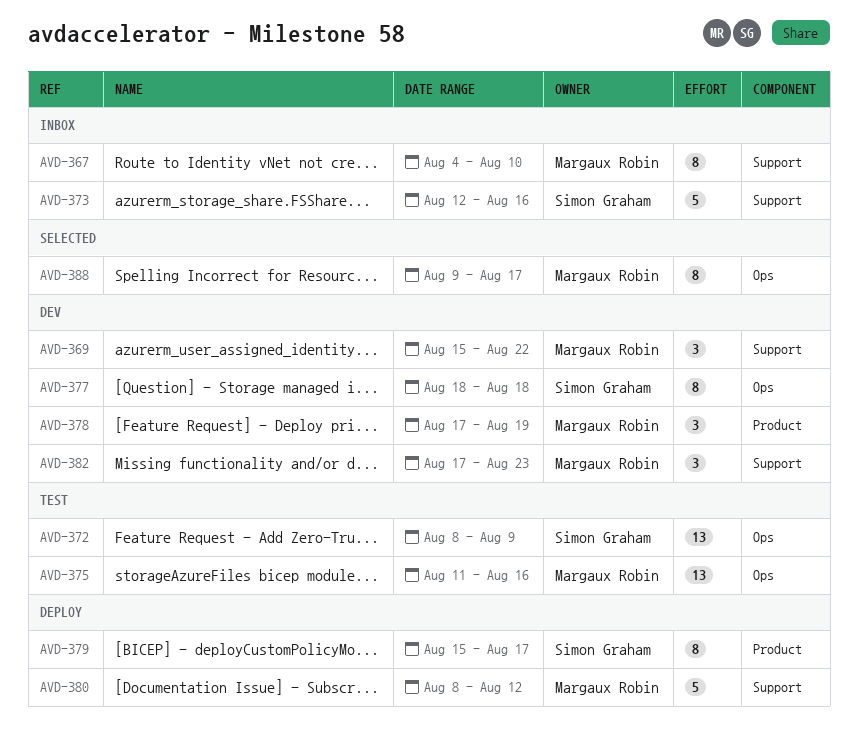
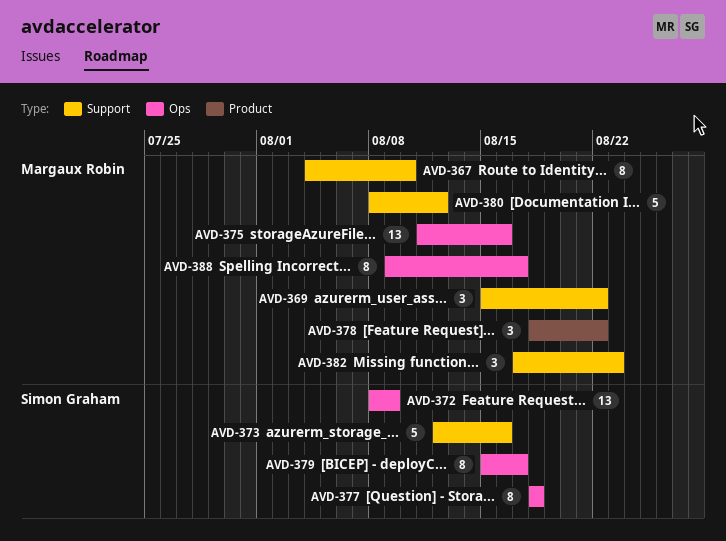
AVD-378, start: Aug 17 -> Aug 18
AVD-378, due: Aug 19 -> Aug 22
AVD-379, label: Product -> Ops

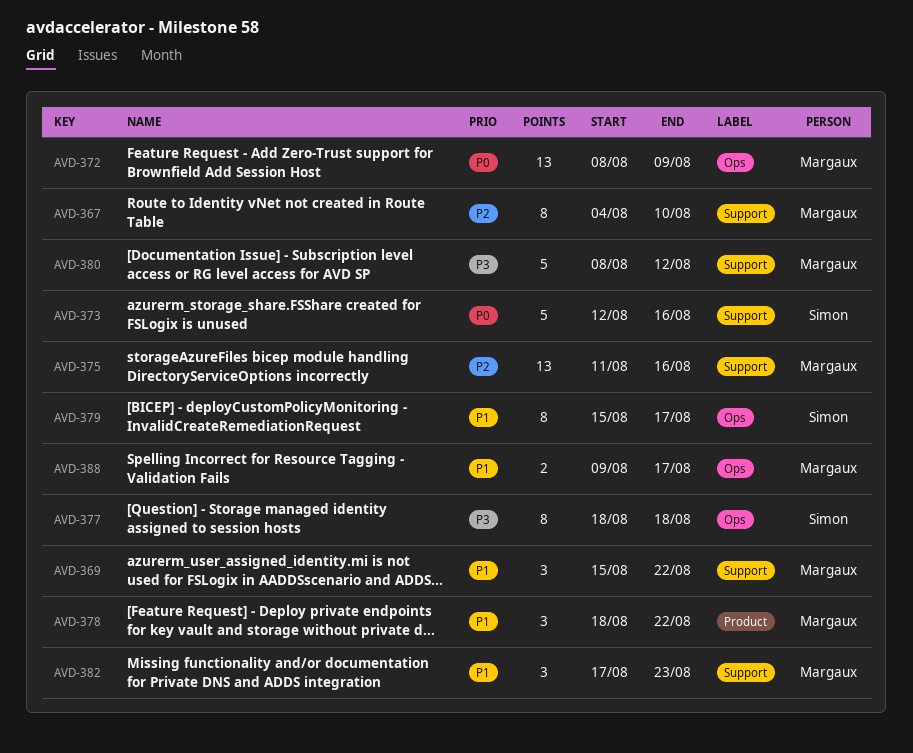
AVD-372, owner: Simon Graham -> Margaux Robin
AVD-375, label: Ops -> Support
AVD-388, estimate: 8 -> 2

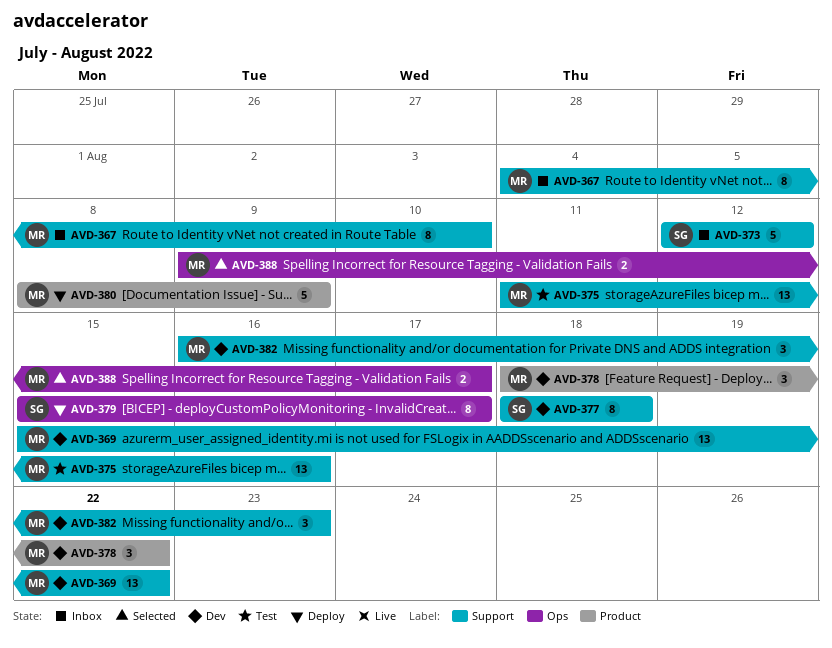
AVD-369, estimate: 3 -> 13
AVD-372: present -> none
AVD-373, due: Aug 16 -> Aug 12
AVD-377, label: Ops -> Support
AVD-380, label: Support -> Product
AVD-380, due: Aug 12 -> Aug 9
AVD-382, start: Aug 17 -> Aug 16

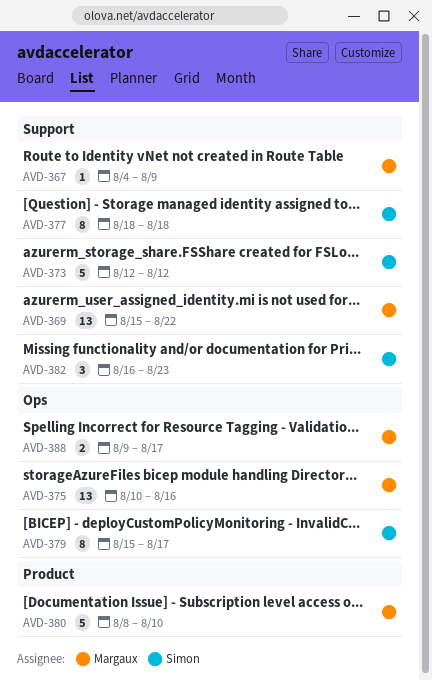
AVD-367, estimate: 8 -> 1
AVD-367, due: Aug 10 -> Aug 9
AVD-375, label: Support -> Ops
AVD-375, start: Aug 11 -> Aug 10
AVD-378: present -> none
AVD-380, due: Aug 9 -> Aug 10
AVD-382, owner: Margaux -> Simon

